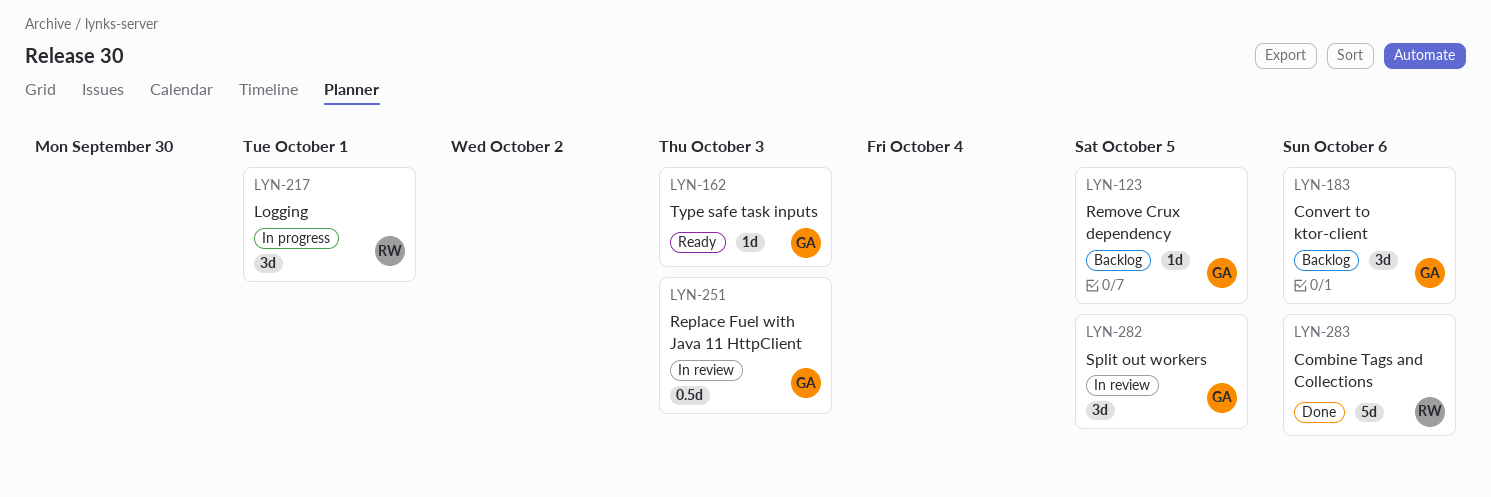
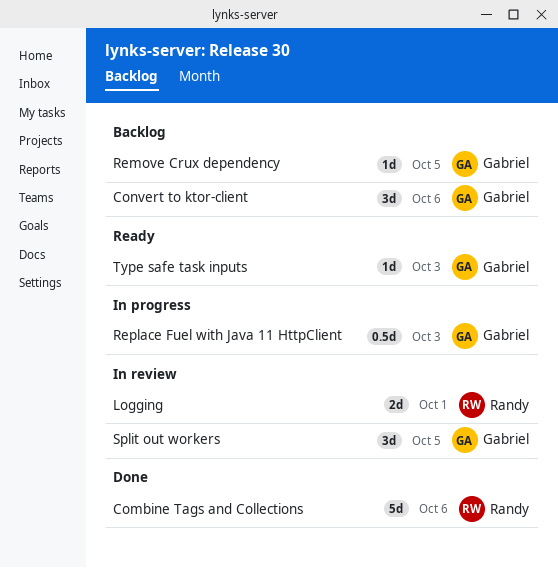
Logging, status: In progress -> In review
Logging, estimate: 3d -> 2d
Replace Fuel with Java 11 HttpClient, status: In review -> In progress

